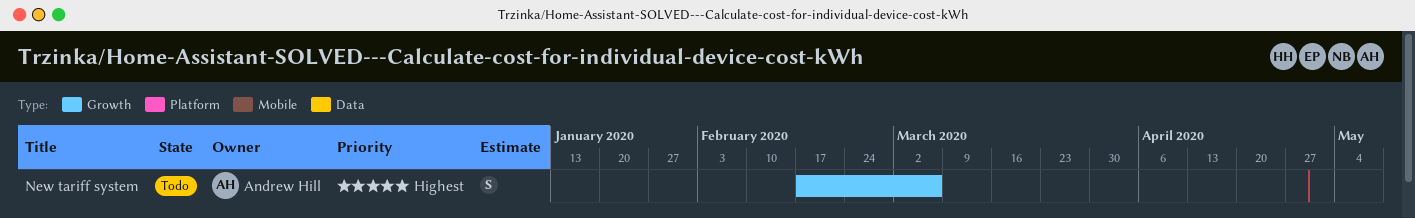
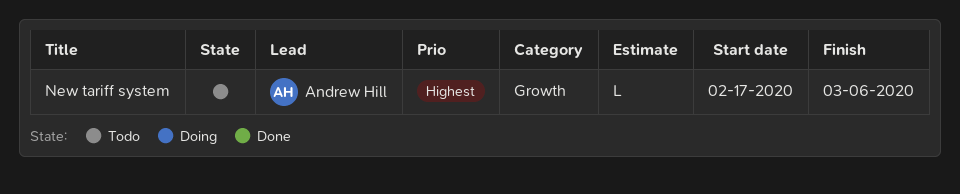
New tariff system, estimate: S -> L

